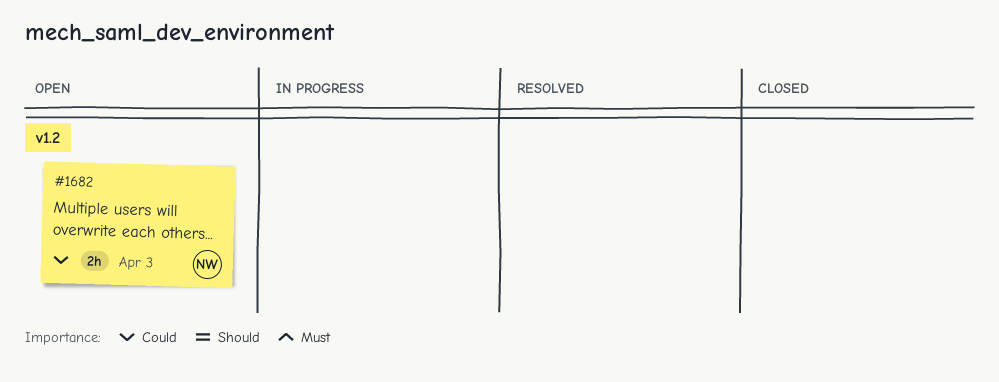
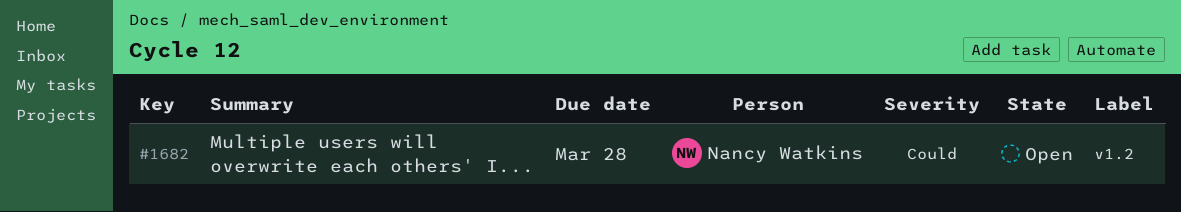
#1682, due: Apr 3 -> Mar 28

